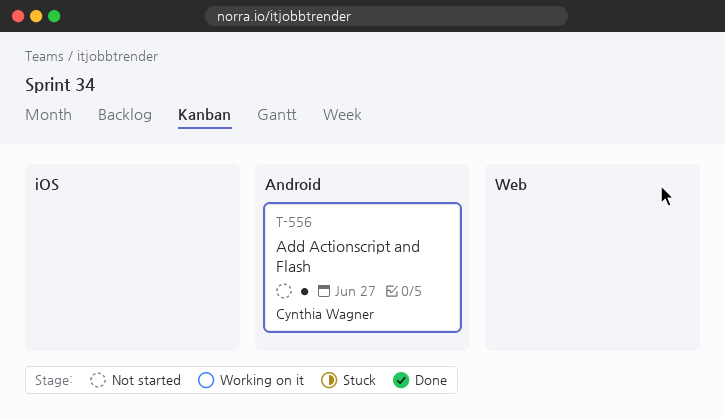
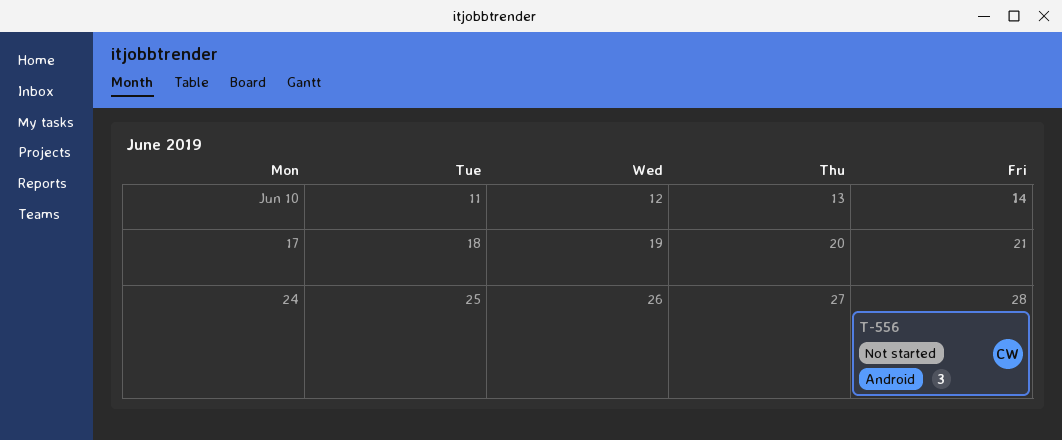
T-556, estimate: 1 -> 3
T-556, due: Jun 27 -> Jun 28

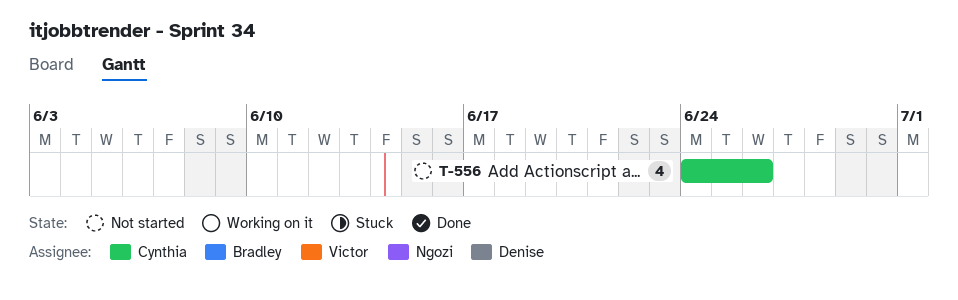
T-556, estimate: 3 -> 4
T-556, due: Jun 28 -> Jun 26

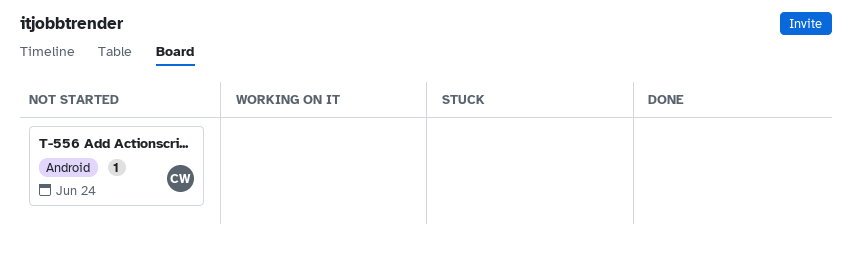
T-556, estimate: 4 -> 1
T-556, due: Jun 26 -> Jun 24

